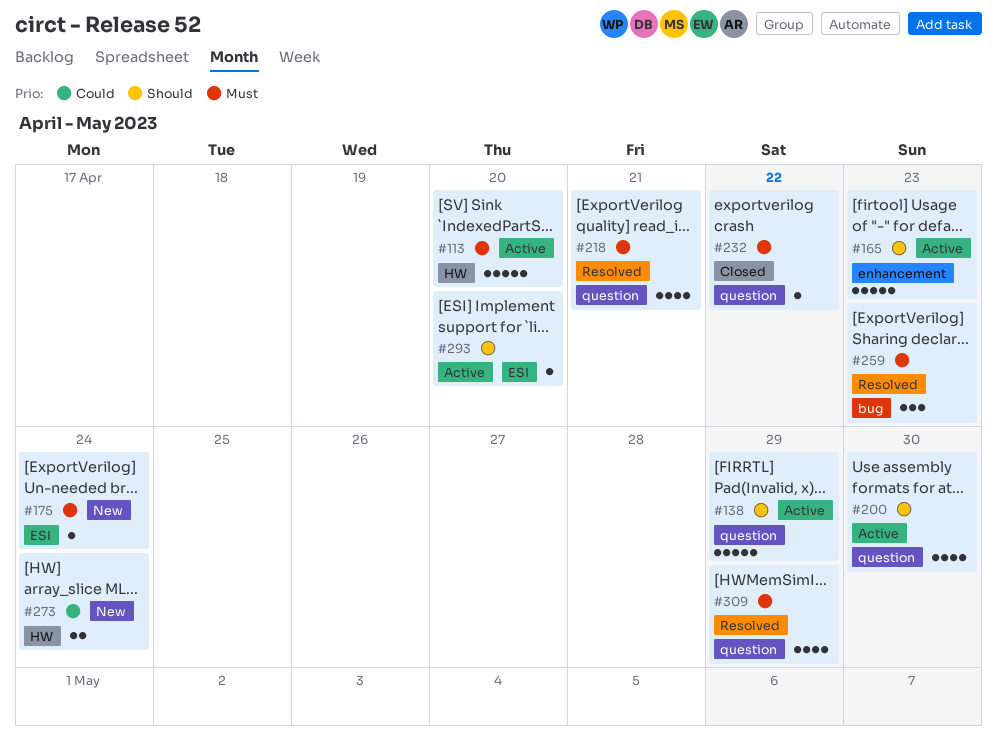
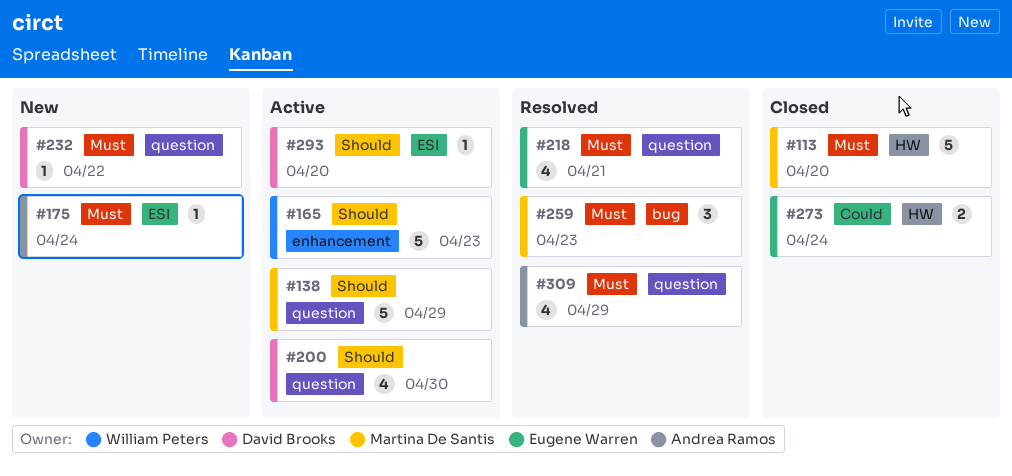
#113, status: Active -> Closed
#232, status: Closed -> New
#273, status: New -> Closed

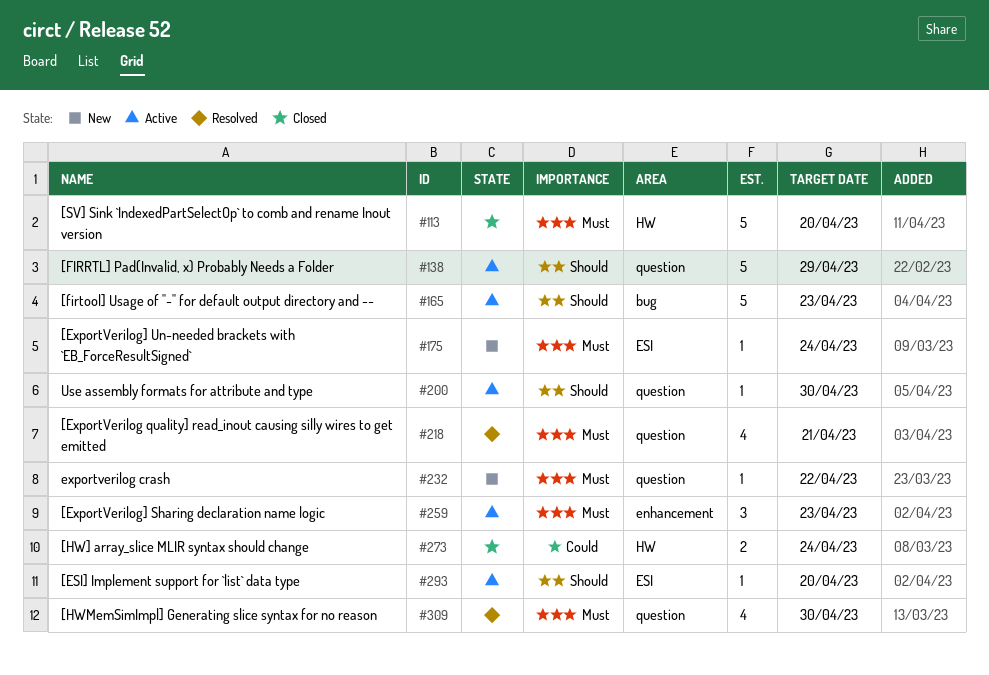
#165, label: enhancement -> bug
#200, estimate: 4 -> 1
#259, status: Resolved -> Active
#259, label: bug -> enhancement
#309, due: Apr 29 -> Apr 30

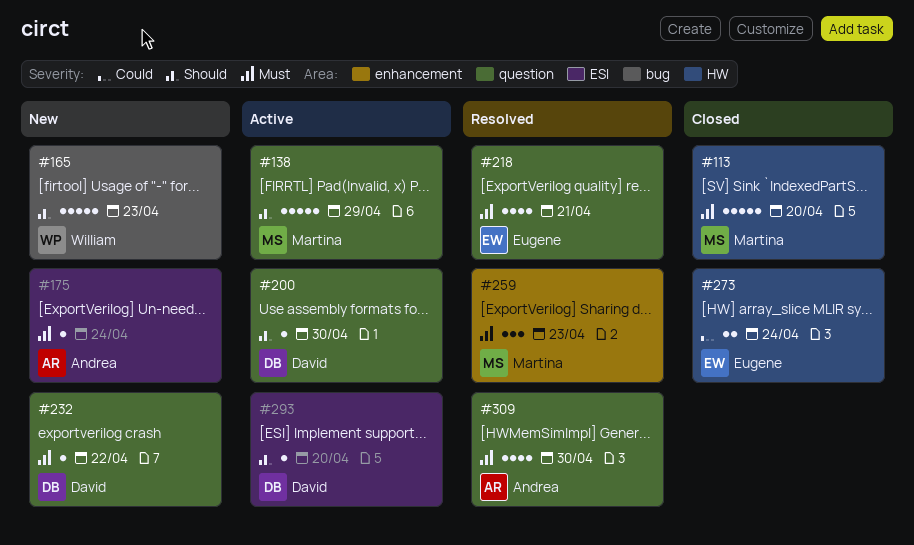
#165, status: Active -> New
#259, status: Active -> Resolved

